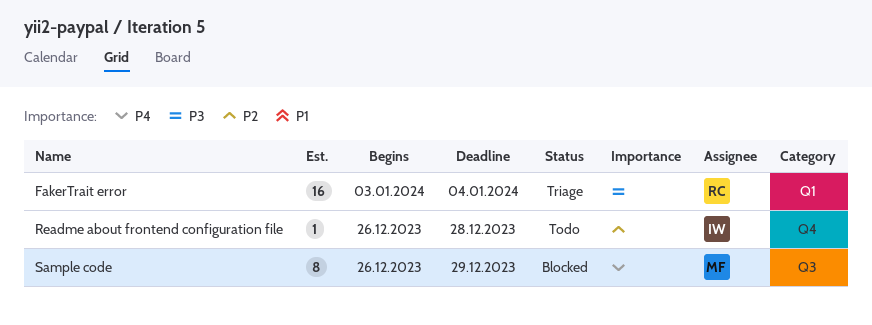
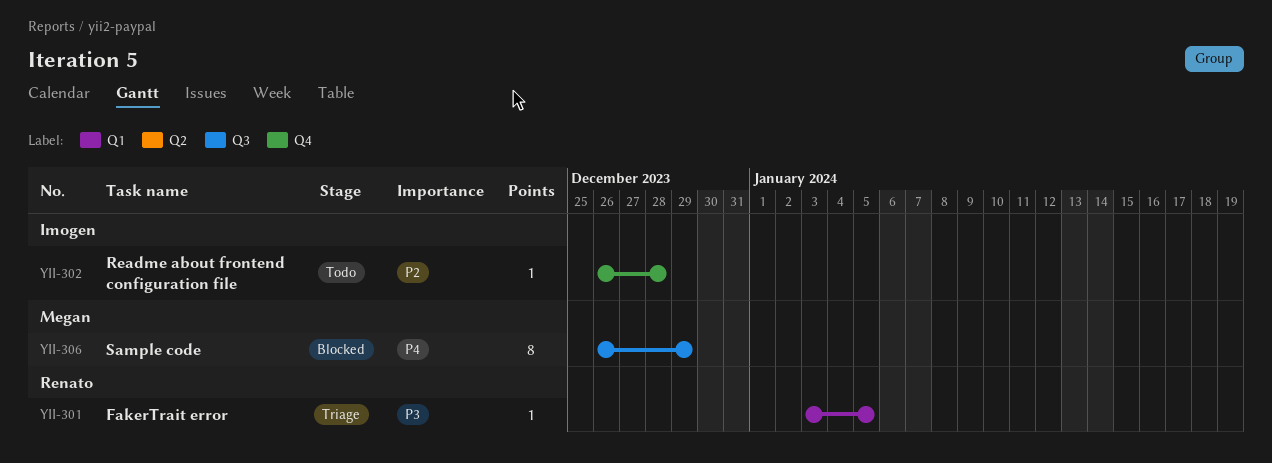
FakerTrait error, estimate: 16 -> 1
FakerTrait error, due: Jan 4 -> Jan 5

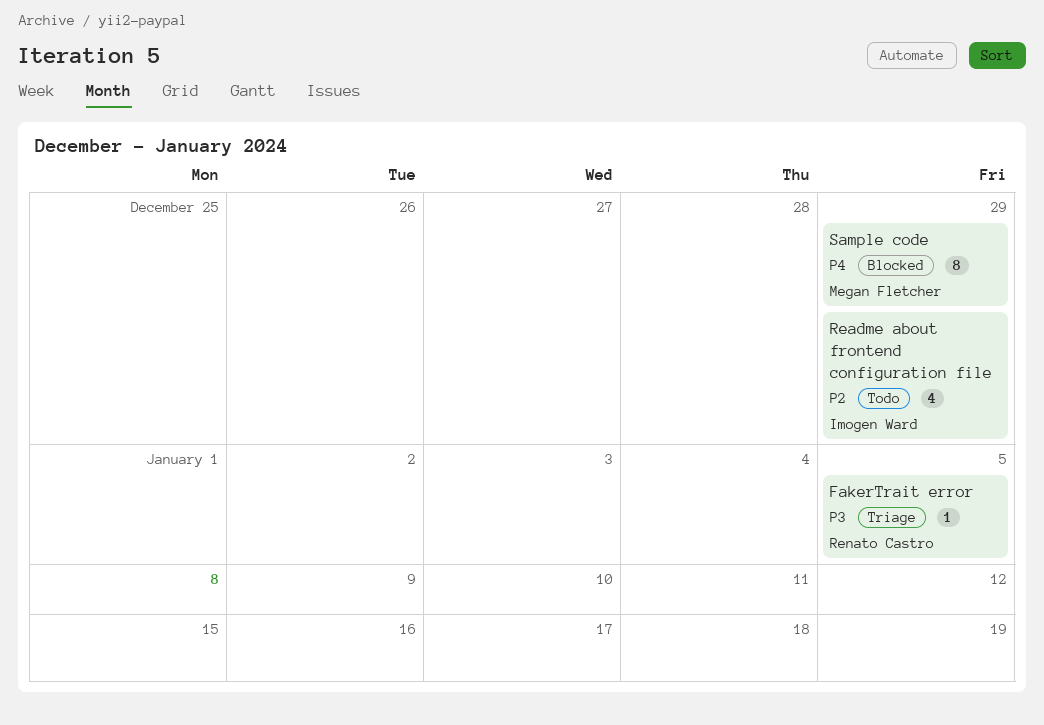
Readme about frontend configuration file, estimate: 1 -> 4
Readme about frontend configuration file, due: Dec 28 -> Dec 29

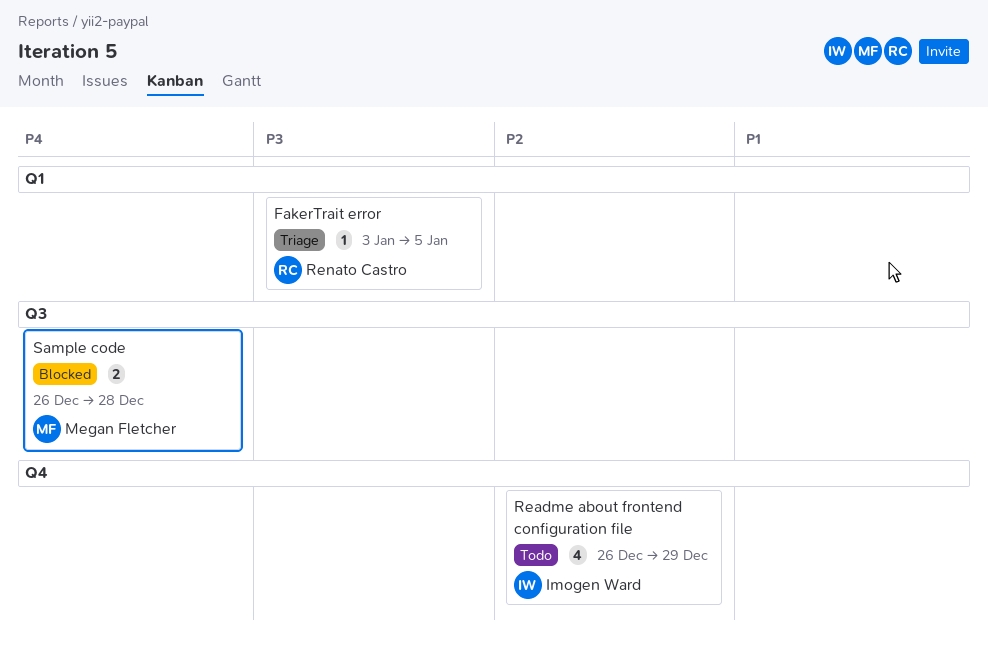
Sample code, estimate: 8 -> 2
Sample code, due: Dec 29 -> Dec 28

